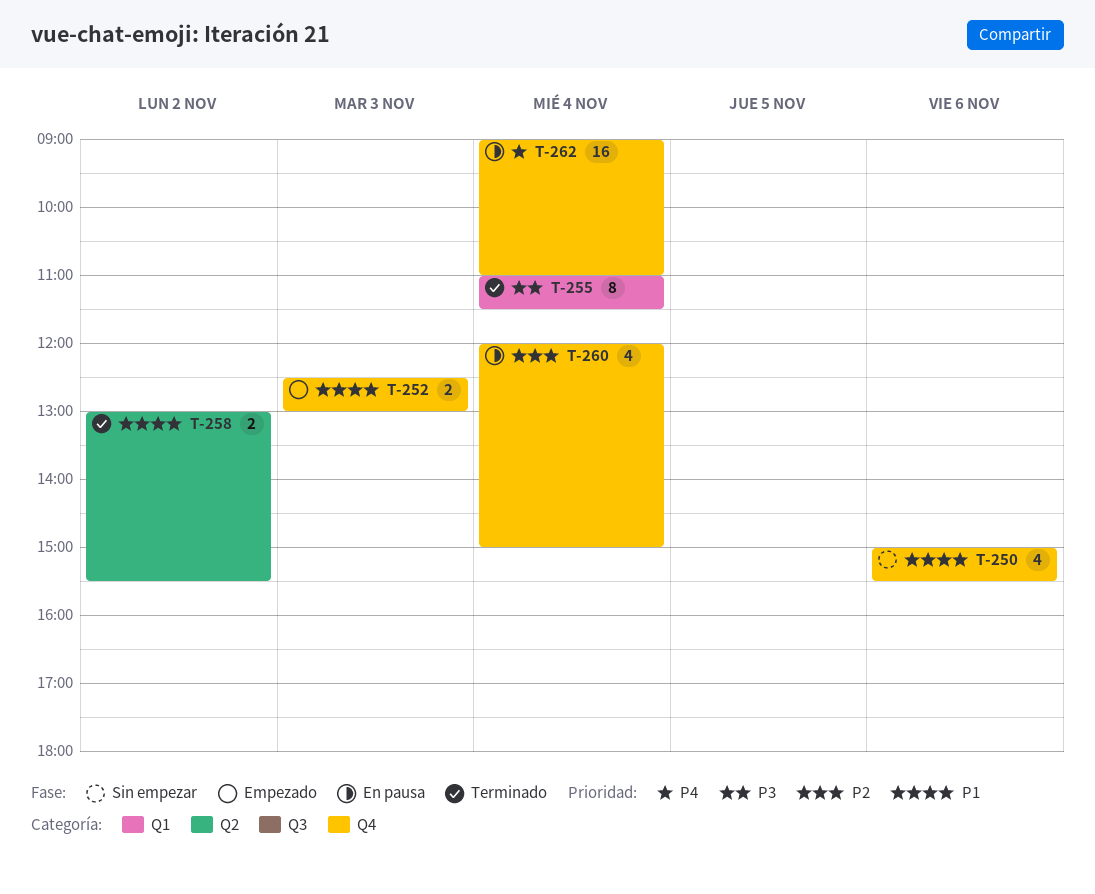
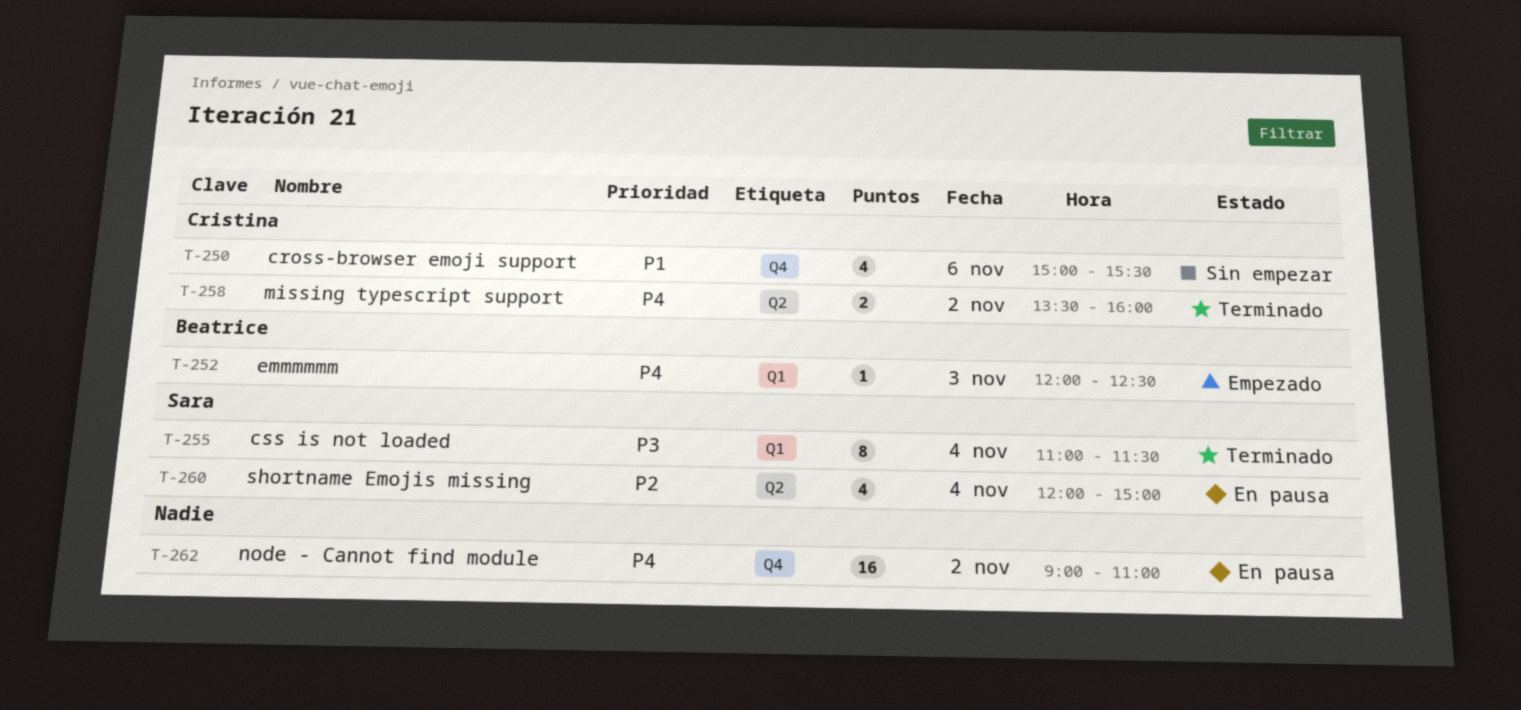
T-252, priority: P1 -> P4
T-252, label: Q4 -> Q1
T-252, estimate: 2 -> 1
T-252, begins: 12:30 -> 12:00
T-252, ends: 13:00 -> 12:30
T-258, priority: P1 -> P4
T-258, begins: 13:00 -> 13:30
T-258, ends: 15:30 -> 16:00
T-260, label: Q4 -> Q2
T-262, day: Nov 4 -> Nov 2

